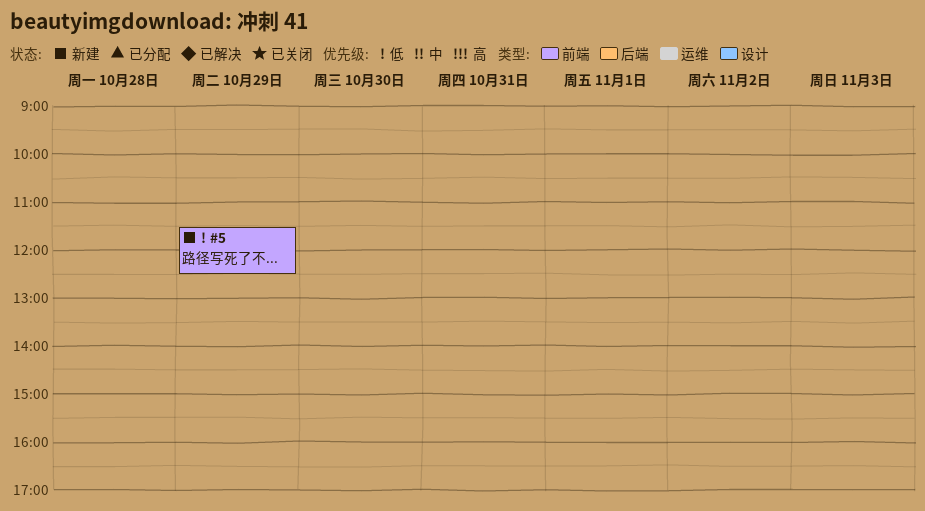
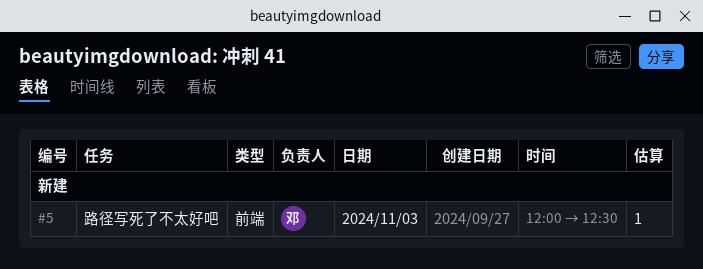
#5, day: Oct 29 -> Nov 3
#5, begins: 11:30 -> 12:00

